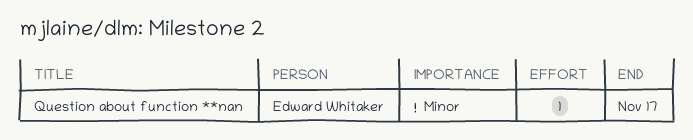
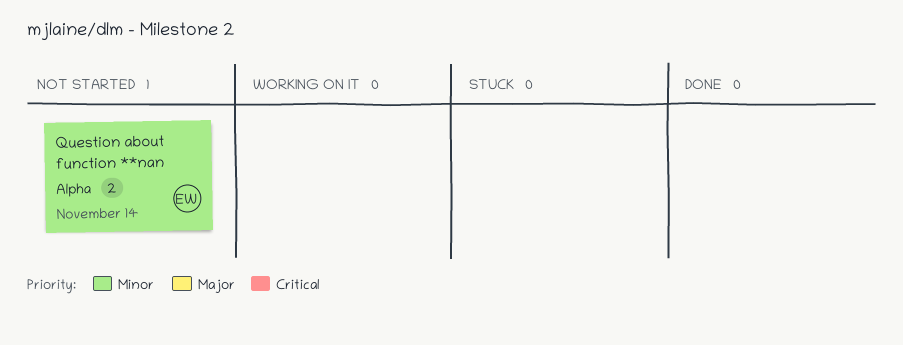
Question about function **nan, estimate: 1 -> 2
Question about function **nan, due: Nov 17 -> Nov 14

